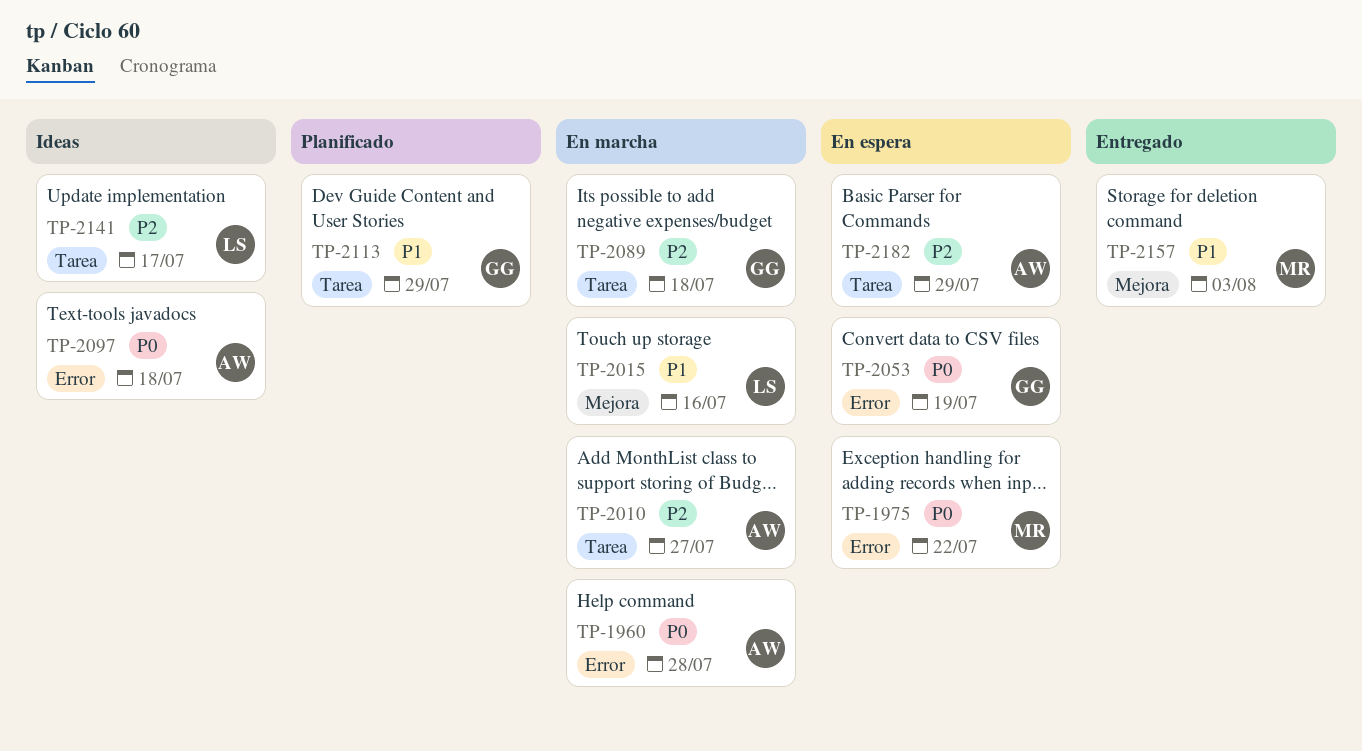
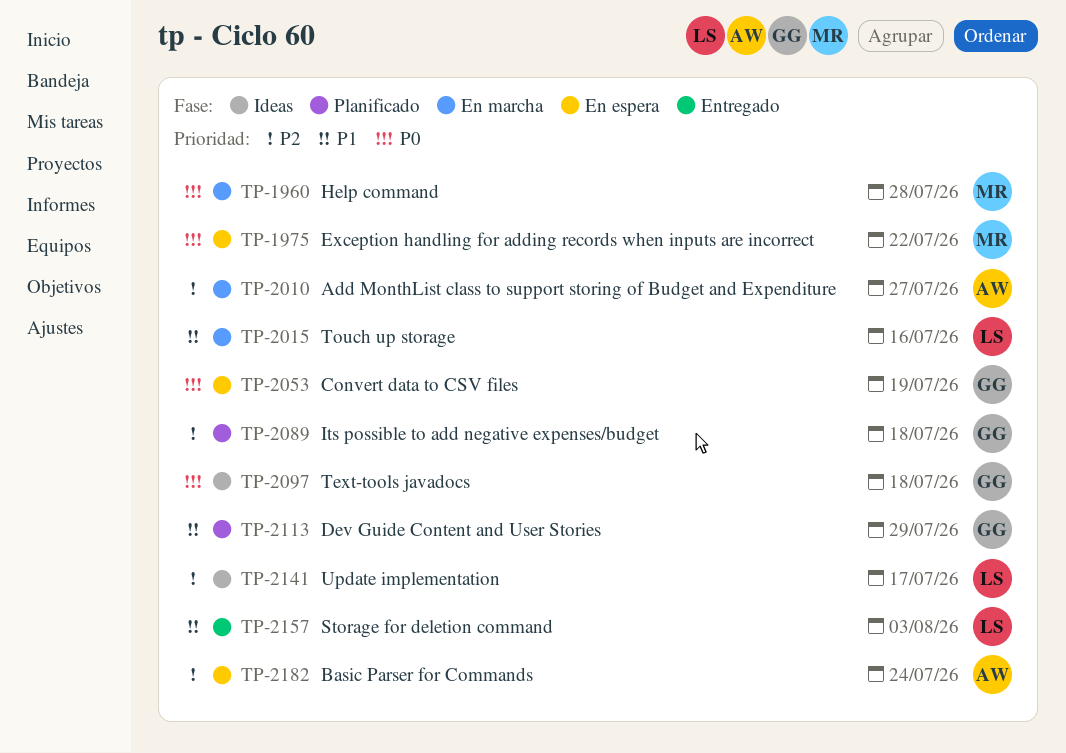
TP-1960, owner: AW -> MR
TP-2089, status: En marcha -> Planificado
TP-2097, owner: AW -> GG
TP-2157, owner: MR -> LS
TP-2182, due: Jul 29 -> Jul 24

